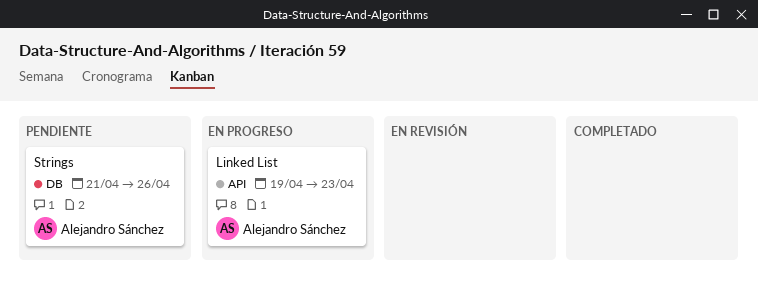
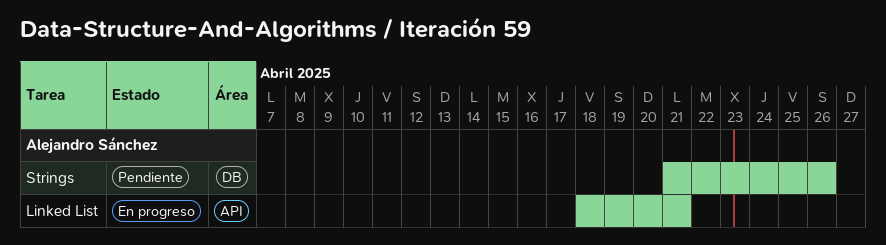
Linked List, start: Apr 19 -> Apr 18
Linked List, due: Apr 23 -> Apr 21

